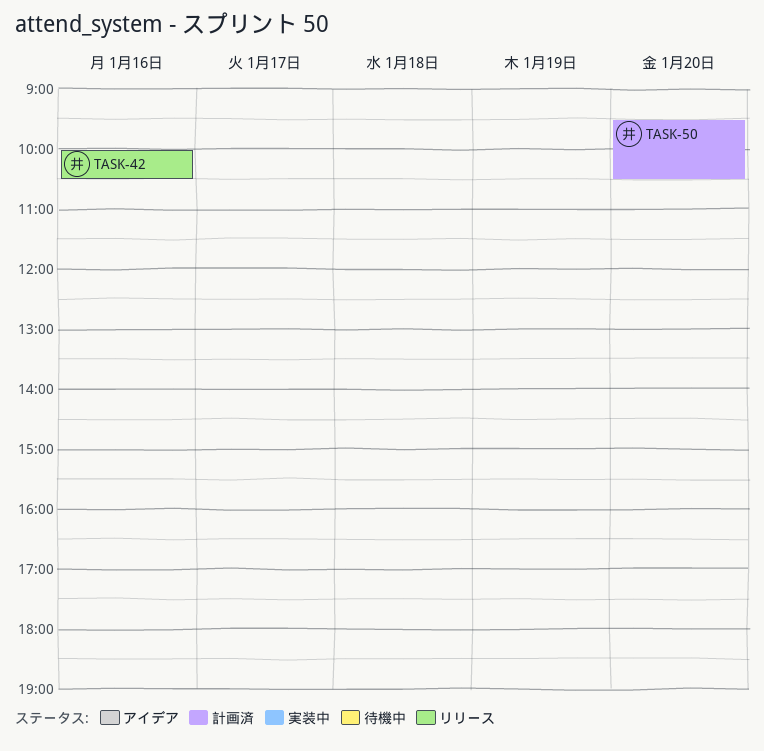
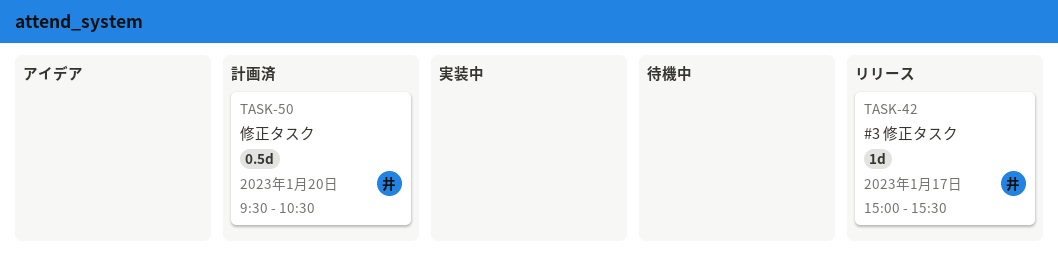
TASK-42, day: Jan 16 -> Jan 17
TASK-42, begins: 10:00 -> 15:00
TASK-42, ends: 10:30 -> 15:30

